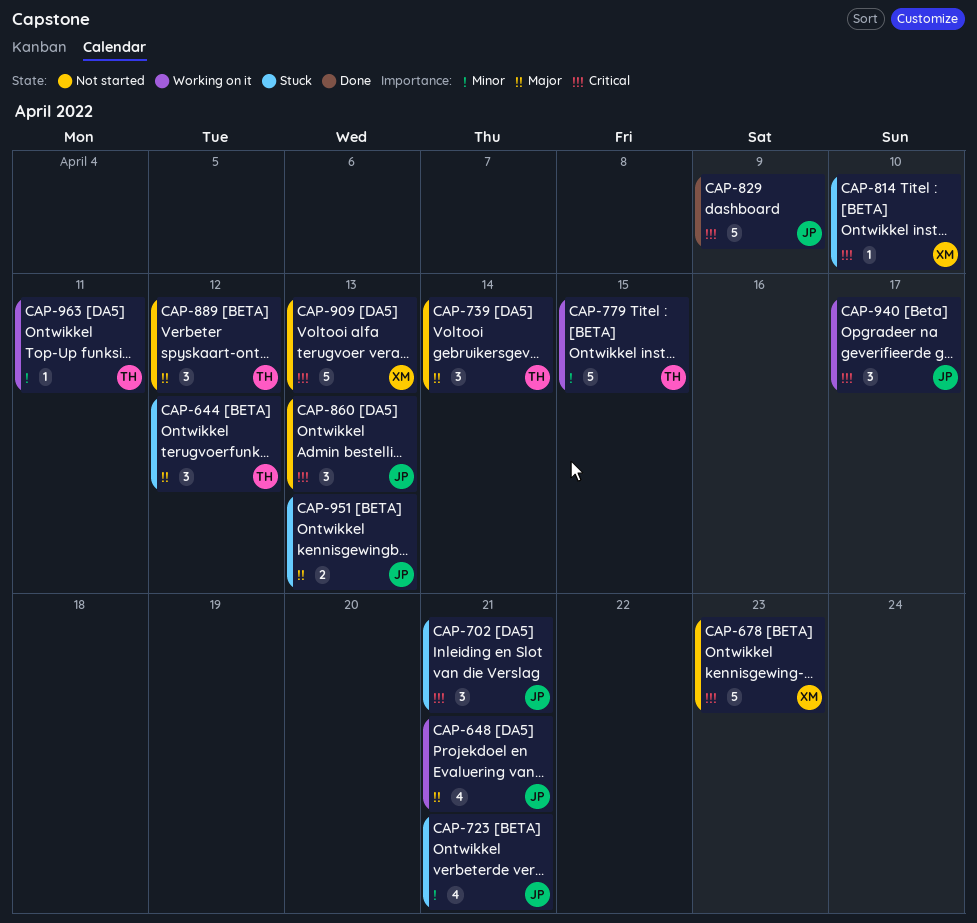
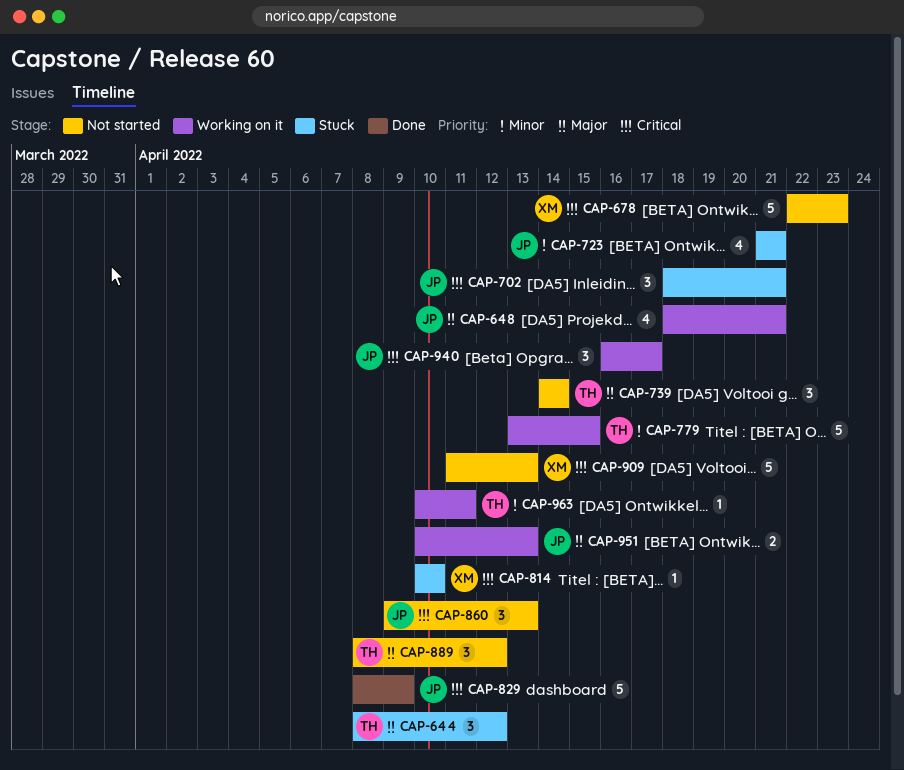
CAP-951, status: Stuck -> Working on it

